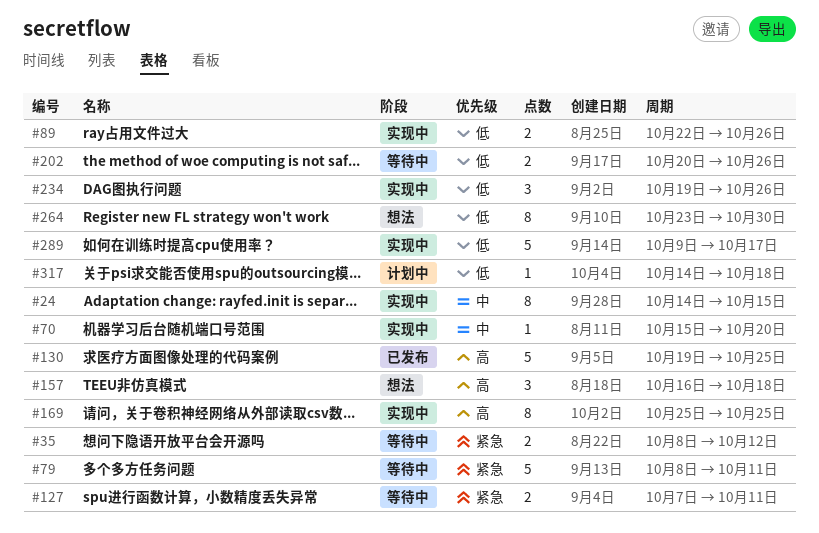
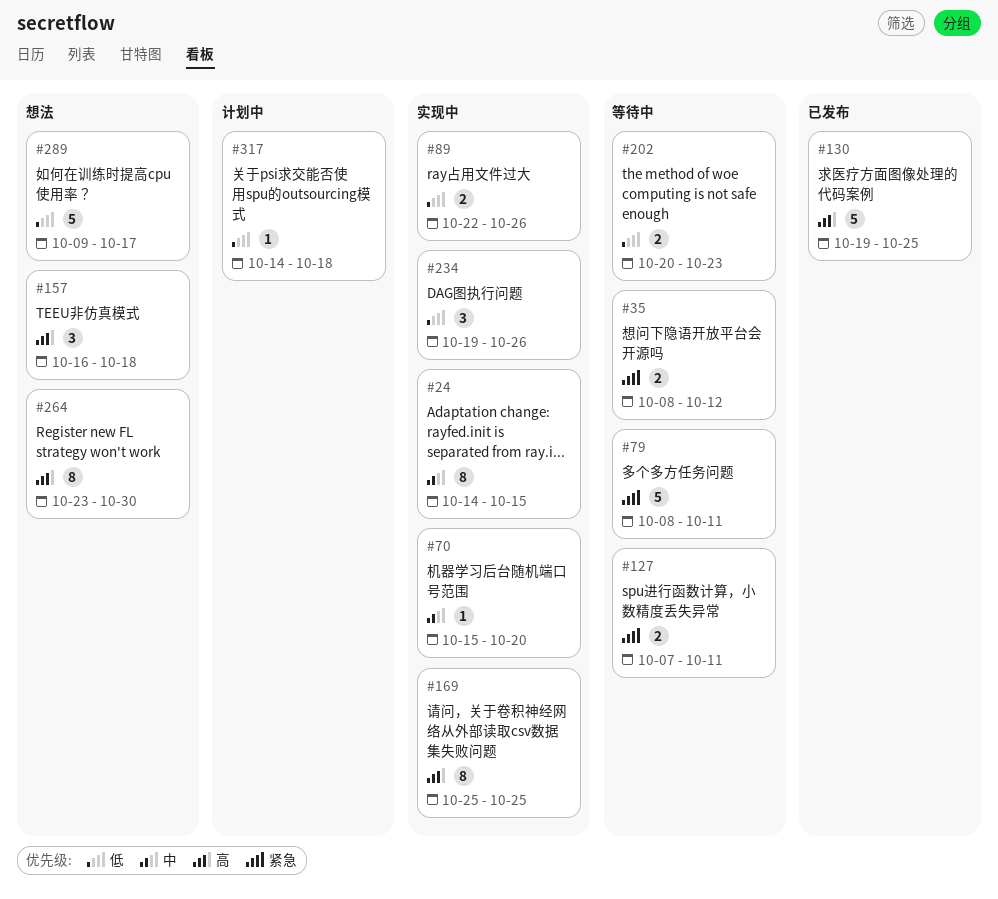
#202, due: Oct 26 -> Oct 23
#264, priority: 低 -> 高
#289, status: 实现中 -> 想法

